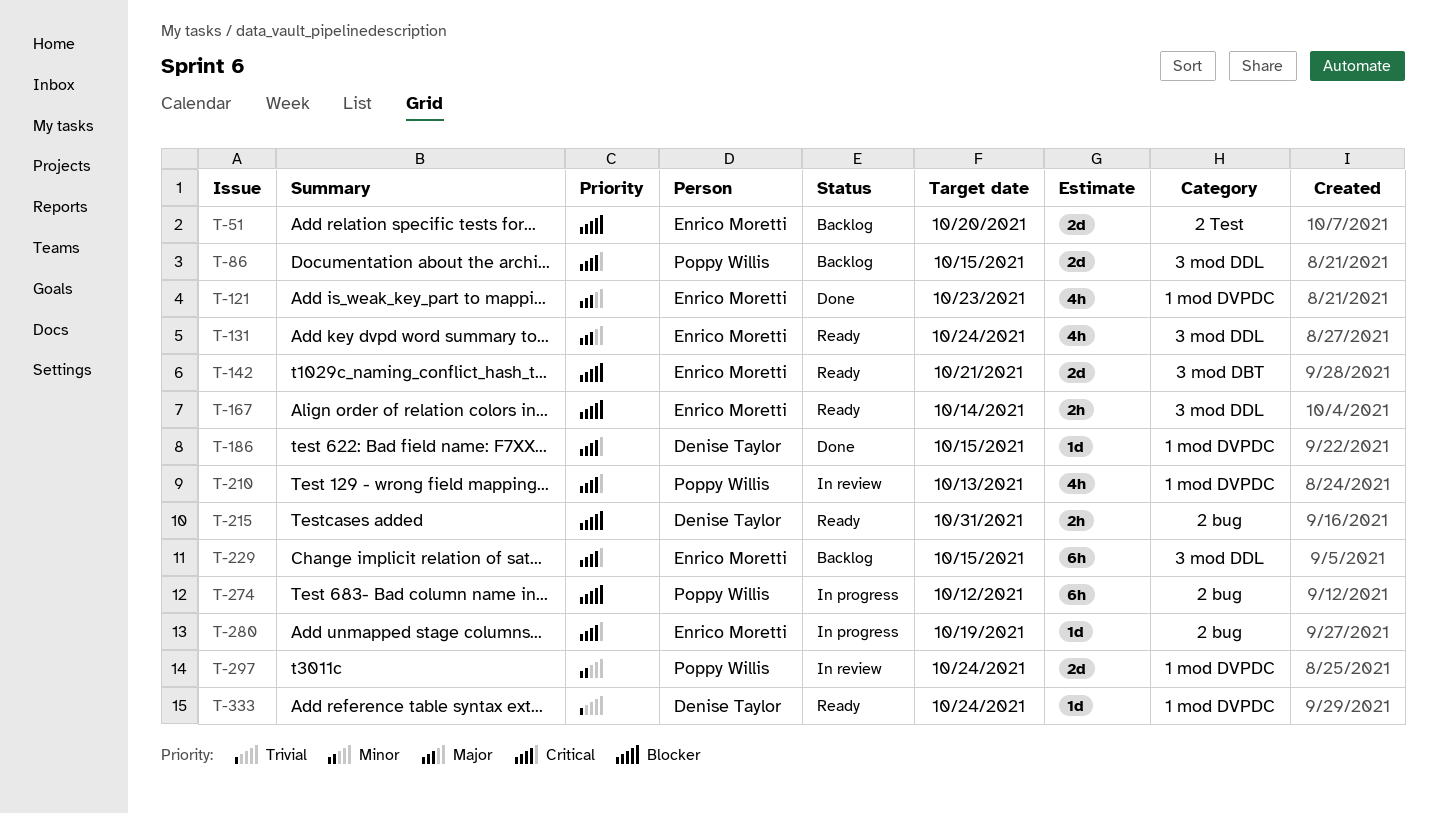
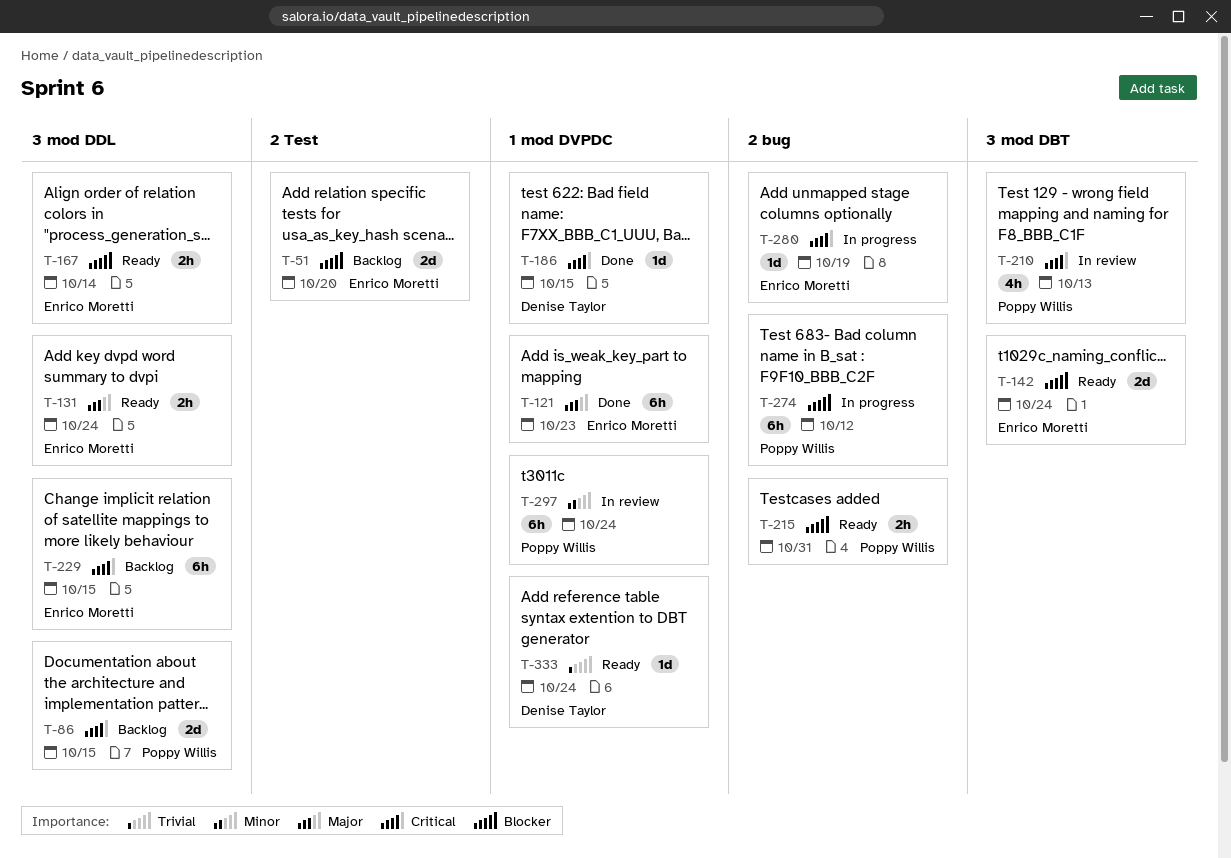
T-121, estimate: 4h -> 6h
T-131, estimate: 4h -> 2h
T-142, due: Oct 21 -> Oct 24
T-210, label: 1 mod DVPDC -> 3 mod DBT
T-215, owner: Denise Taylor -> Poppy Willis
T-297, estimate: 2d -> 6h

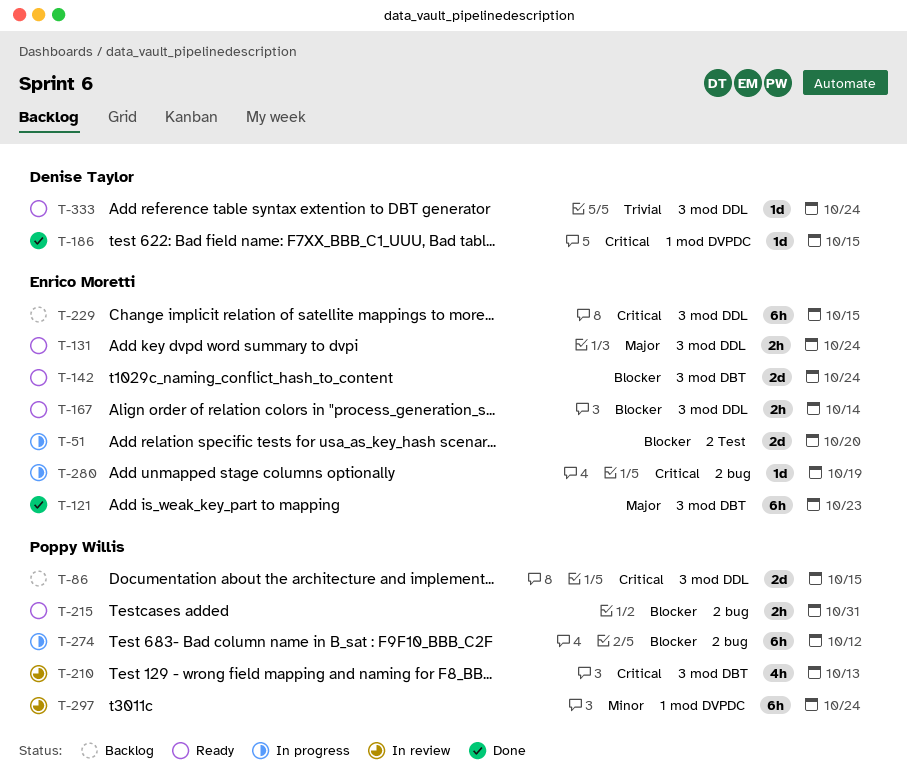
T-51, status: Backlog -> In progress
T-121, label: 1 mod DVPDC -> 3 mod DBT
T-333, label: 1 mod DVPDC -> 3 mod DDL

